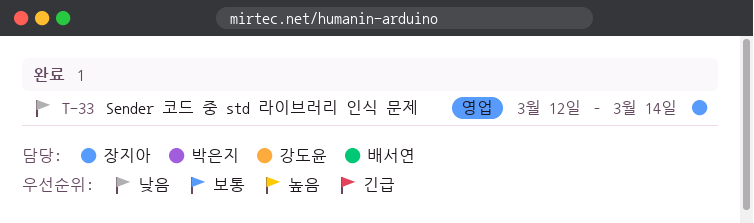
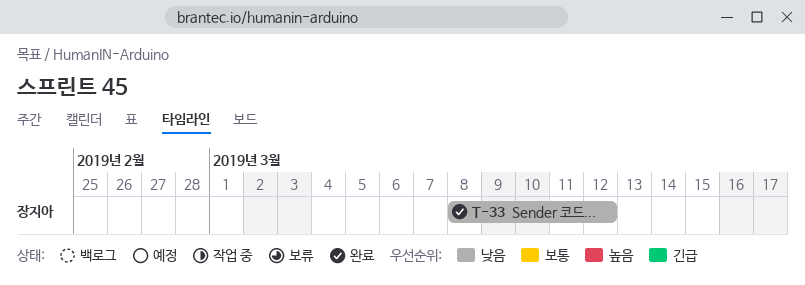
T-33, start: Mar 12 -> Mar 8
T-33, due: Mar 14 -> Mar 12

